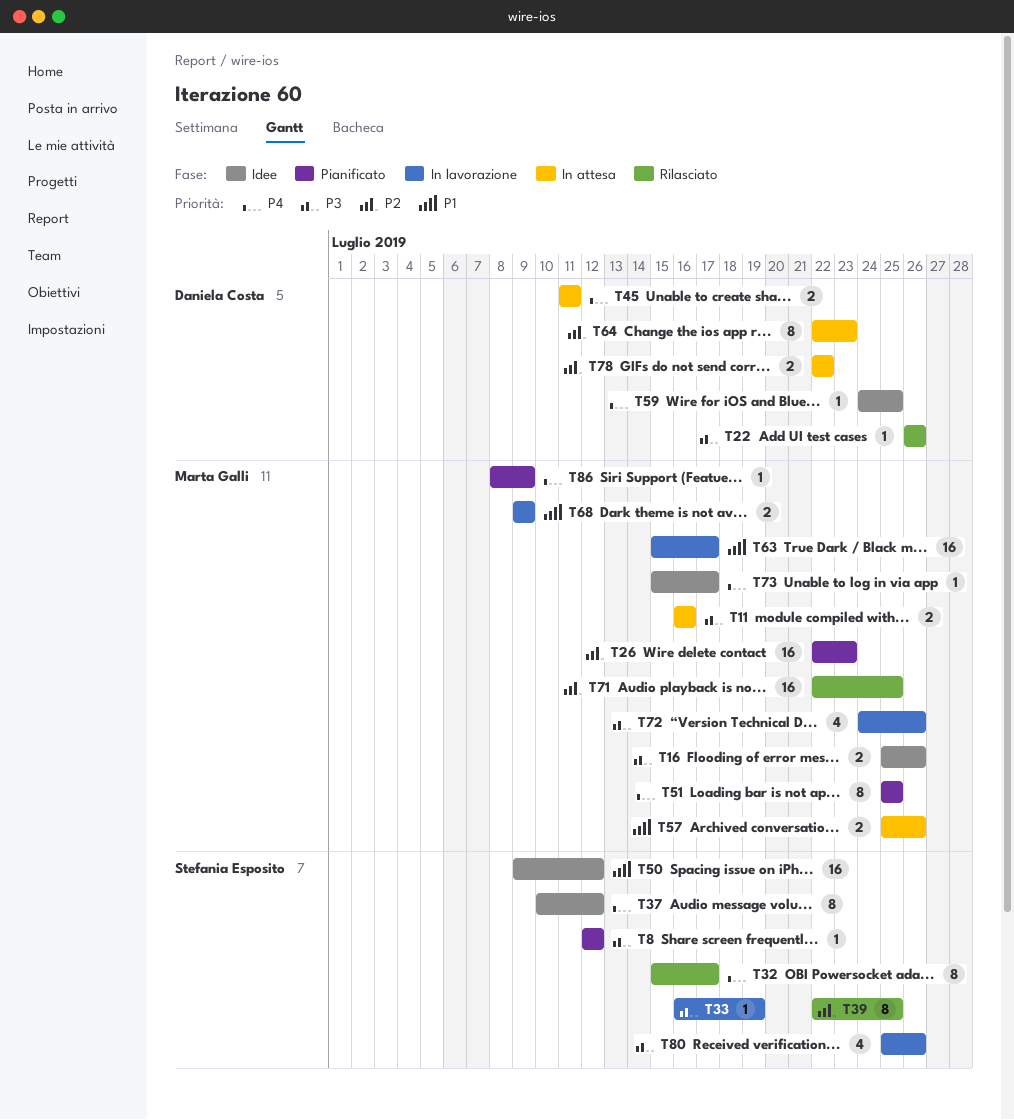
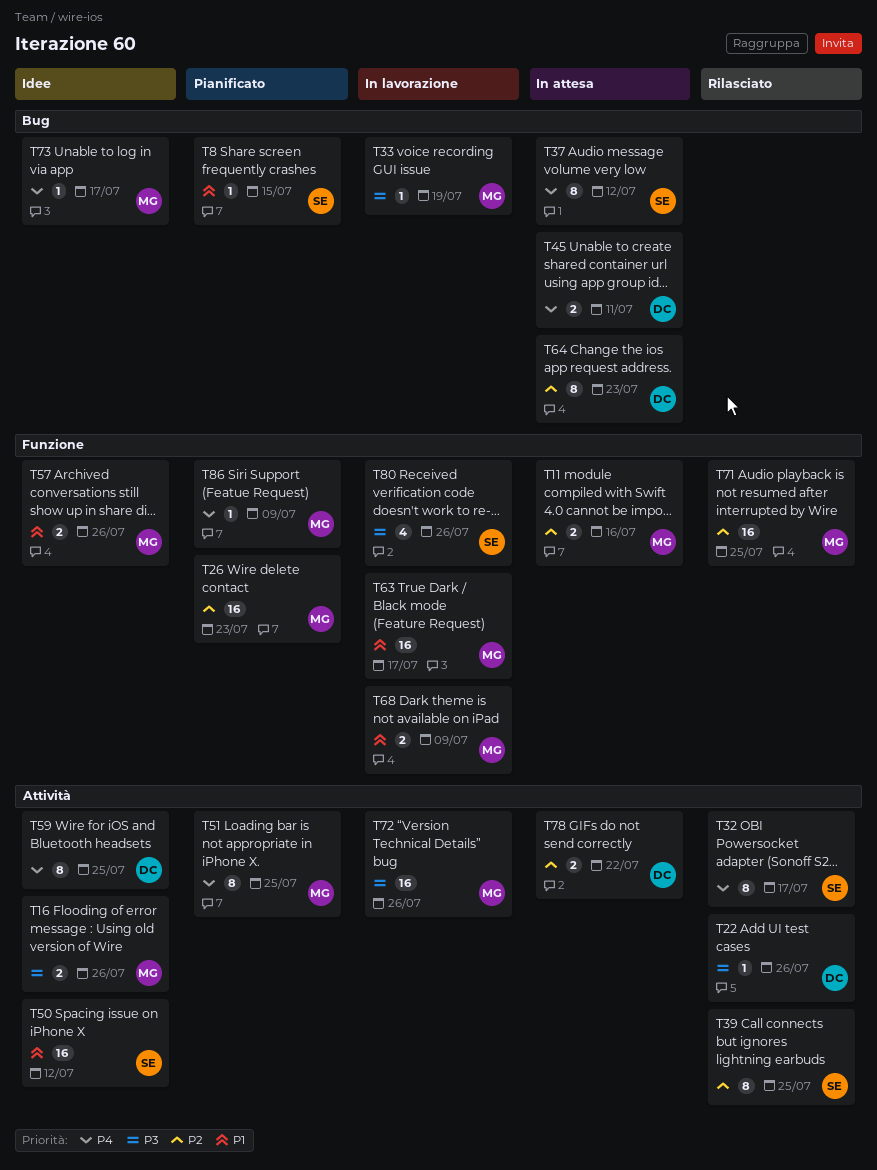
T8, priority: P3 -> P1
T8, due: Jul 12 -> Jul 15
T11, priority: P3 -> P2
T33, owner: Stefania Esposito -> Marta Galli
T37, status: Idee -> In attesa
T57, status: In attesa -> Idee
T59, estimate: 1 -> 8
T72, estimate: 4 -> 16

